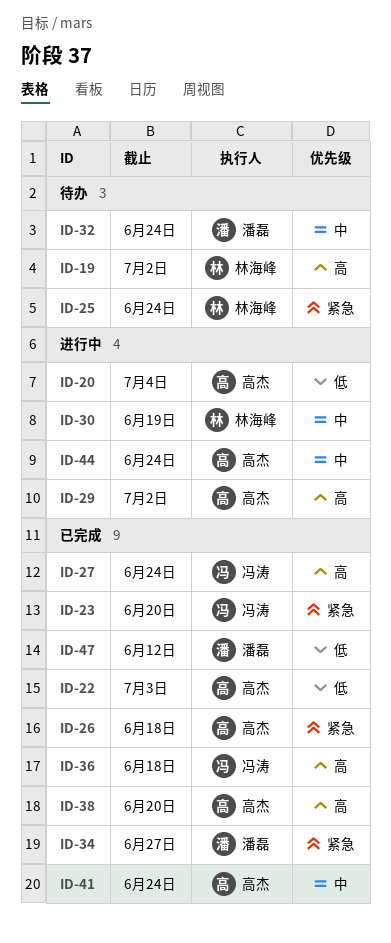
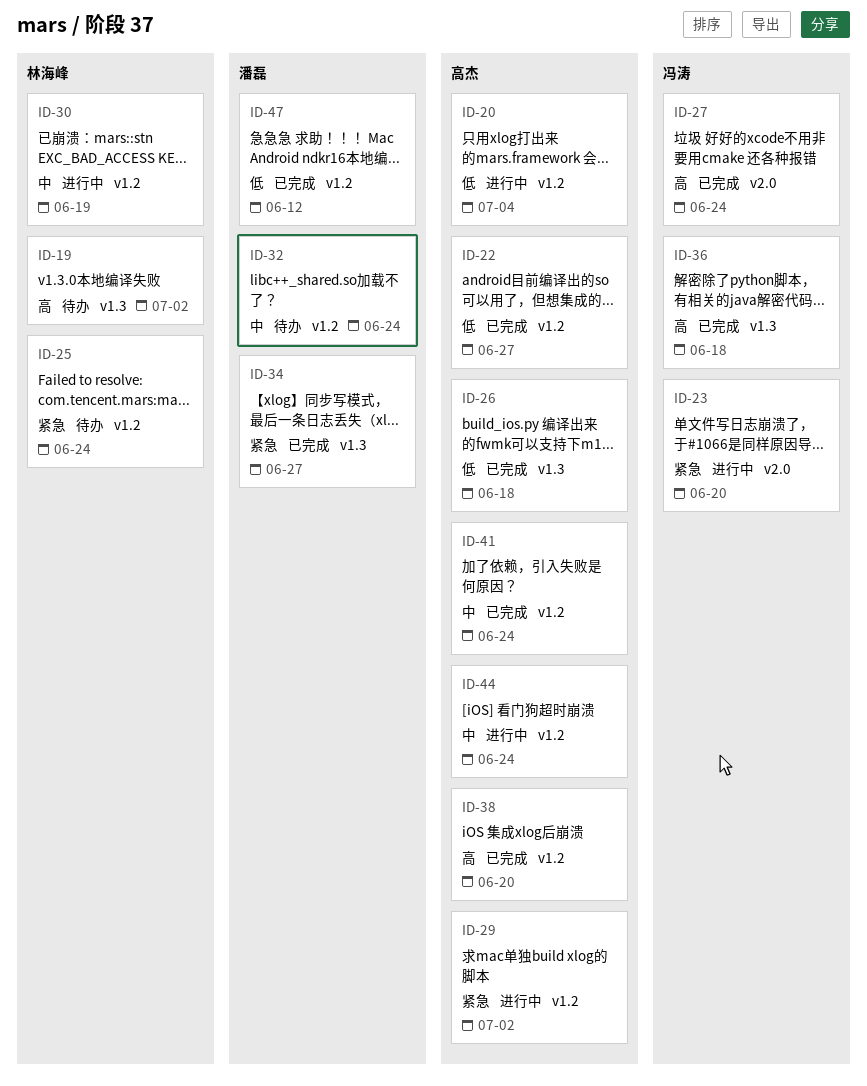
ID-22, due: Jul 3 -> Jun 27
ID-23, status: 已完成 -> 进行中
ID-26, priority: 紧急 -> 低
ID-29, priority: 高 -> 紧急

